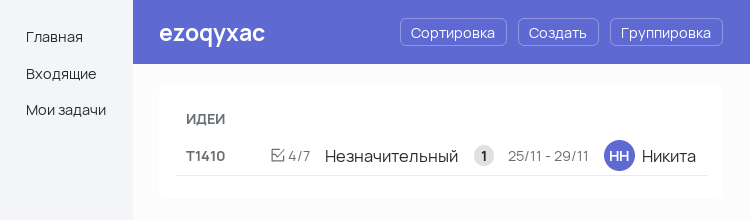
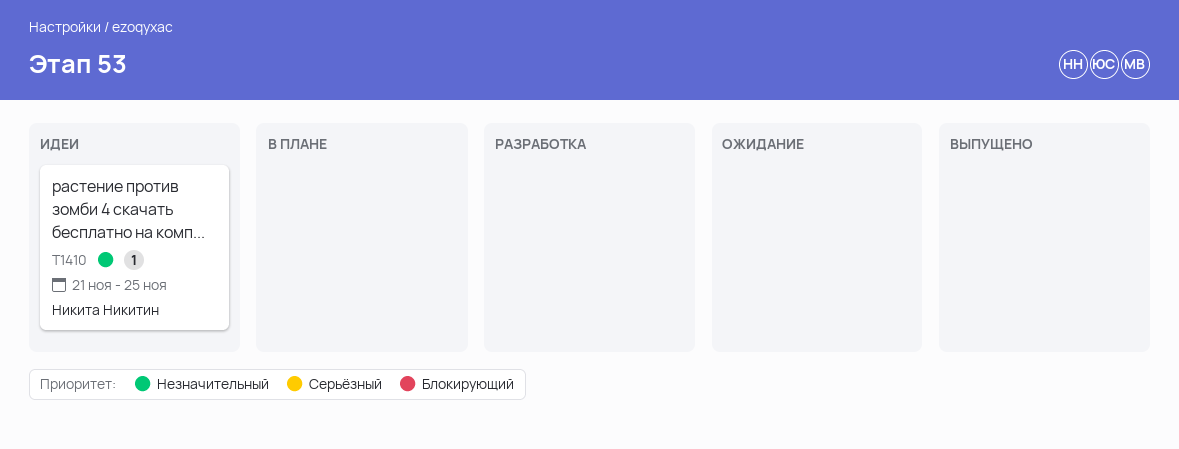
T1410, start: Nov 25 -> Nov 21
T1410, due: Nov 29 -> Nov 25

